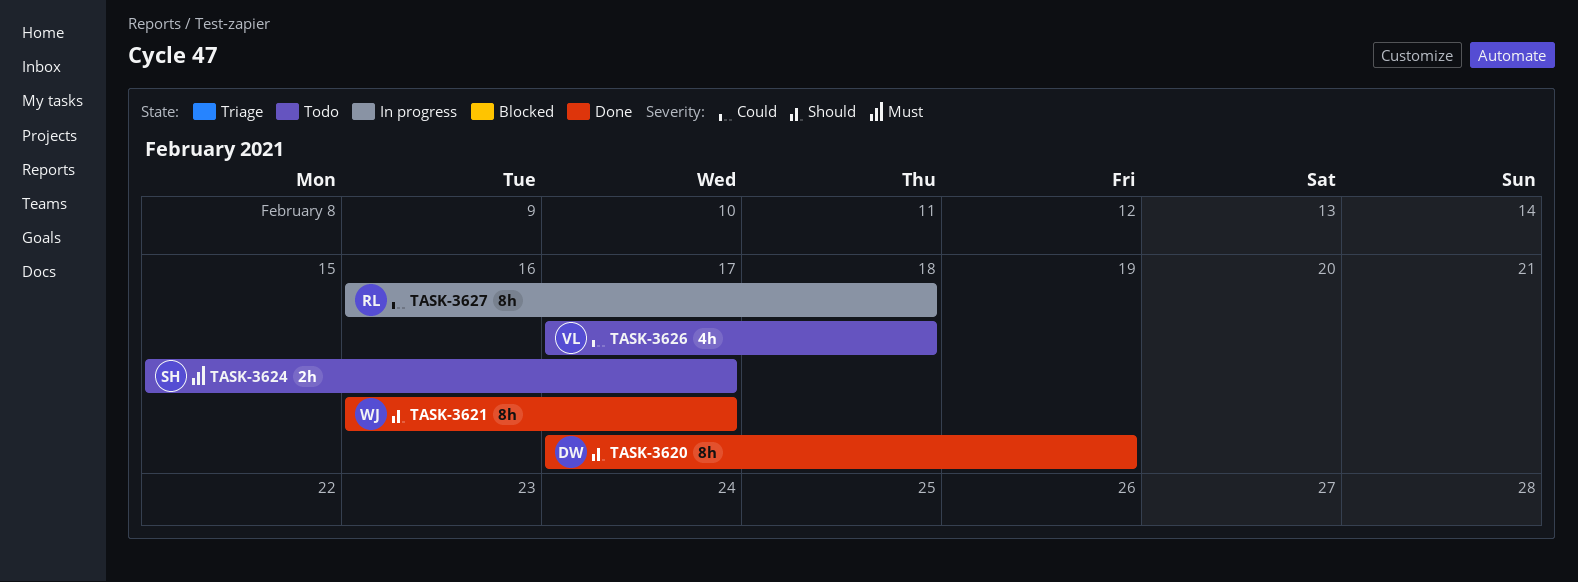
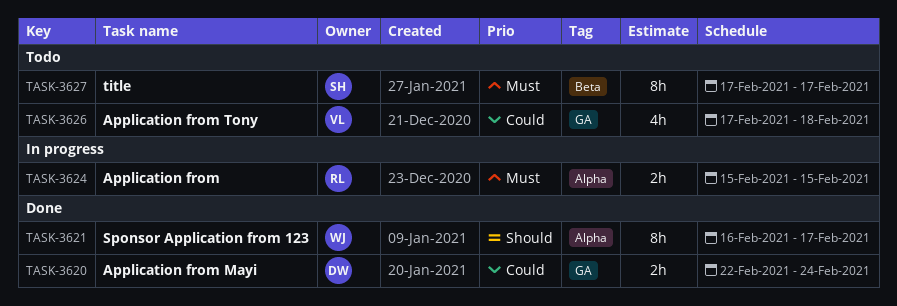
TASK-3620, priority: Should -> Could
TASK-3620, estimate: 8h -> 2h
TASK-3620, start: Feb 17 -> Feb 22
TASK-3620, due: Feb 19 -> Feb 24
TASK-3624, status: Todo -> In progress
TASK-3624, owner: SH -> RL
TASK-3624, due: Feb 17 -> Feb 15
TASK-3627, status: In progress -> Todo
TASK-3627, owner: RL -> SH
TASK-3627, priority: Could -> Must
TASK-3627, start: Feb 16 -> Feb 17
TASK-3627, due: Feb 18 -> Feb 17

